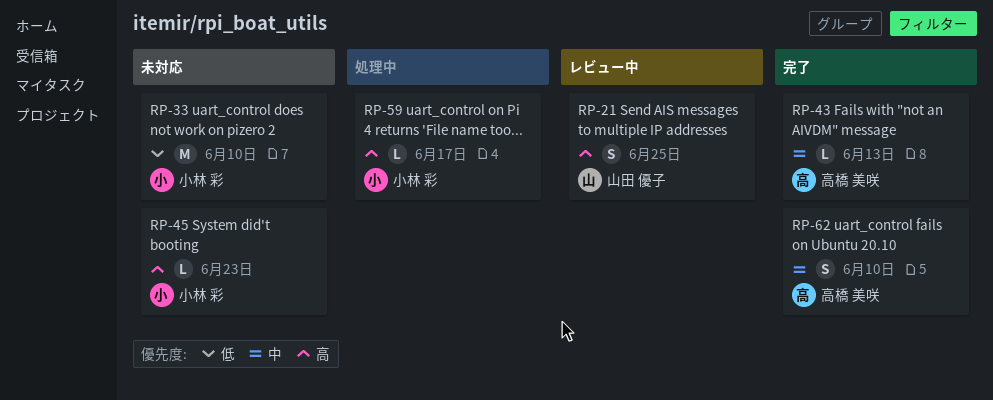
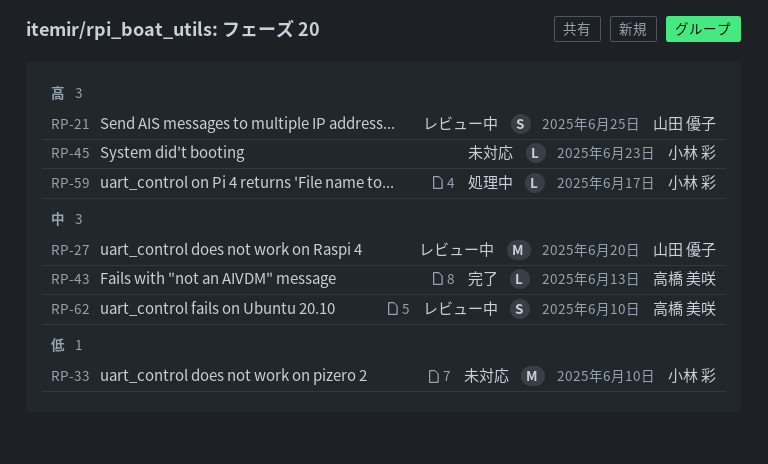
RP-27: none -> present
RP-62, status: 完了 -> レビュー中

